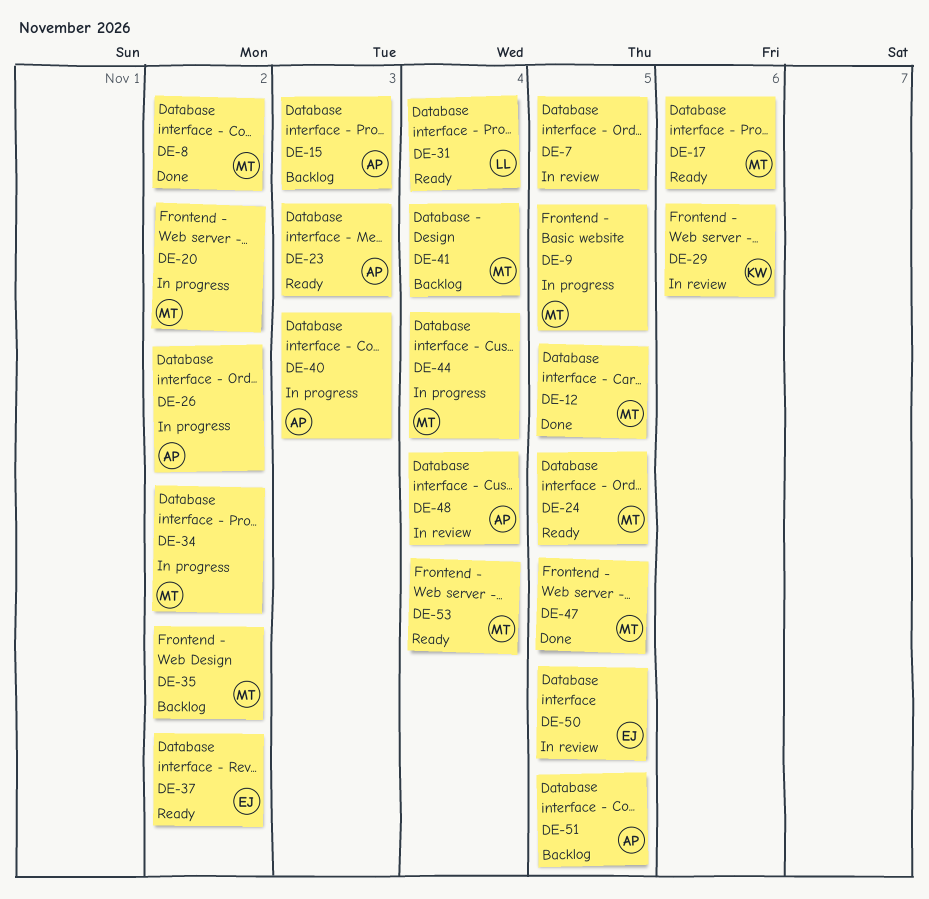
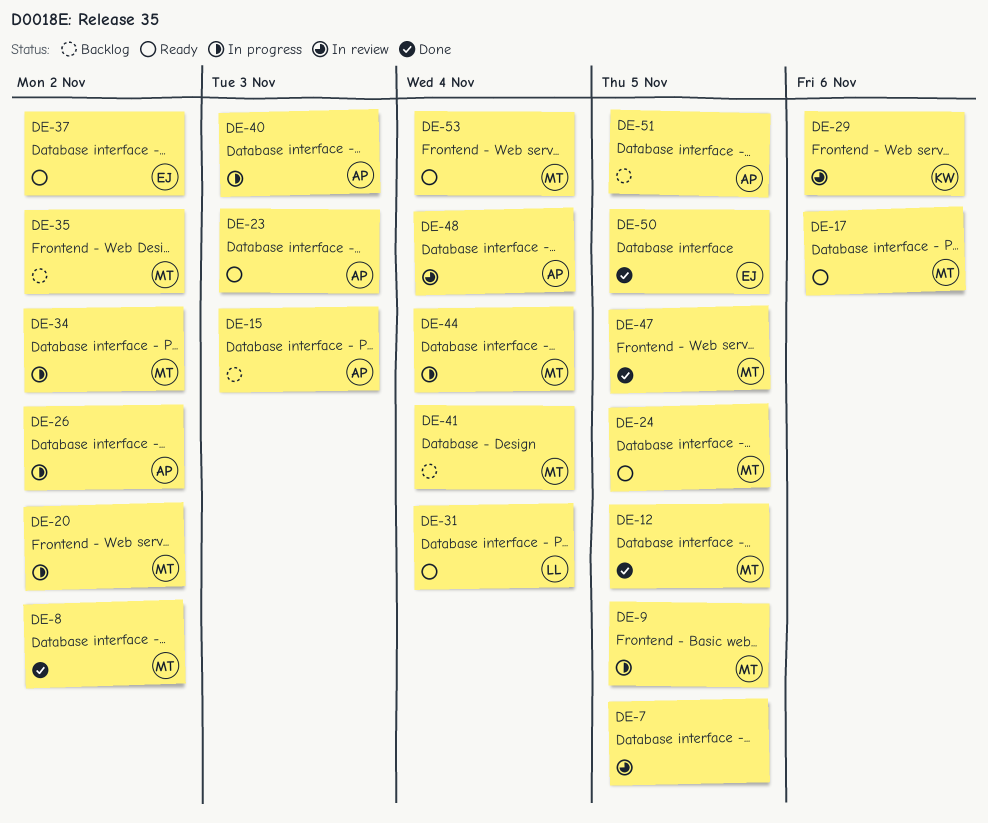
DE-50, status: In review -> Done

